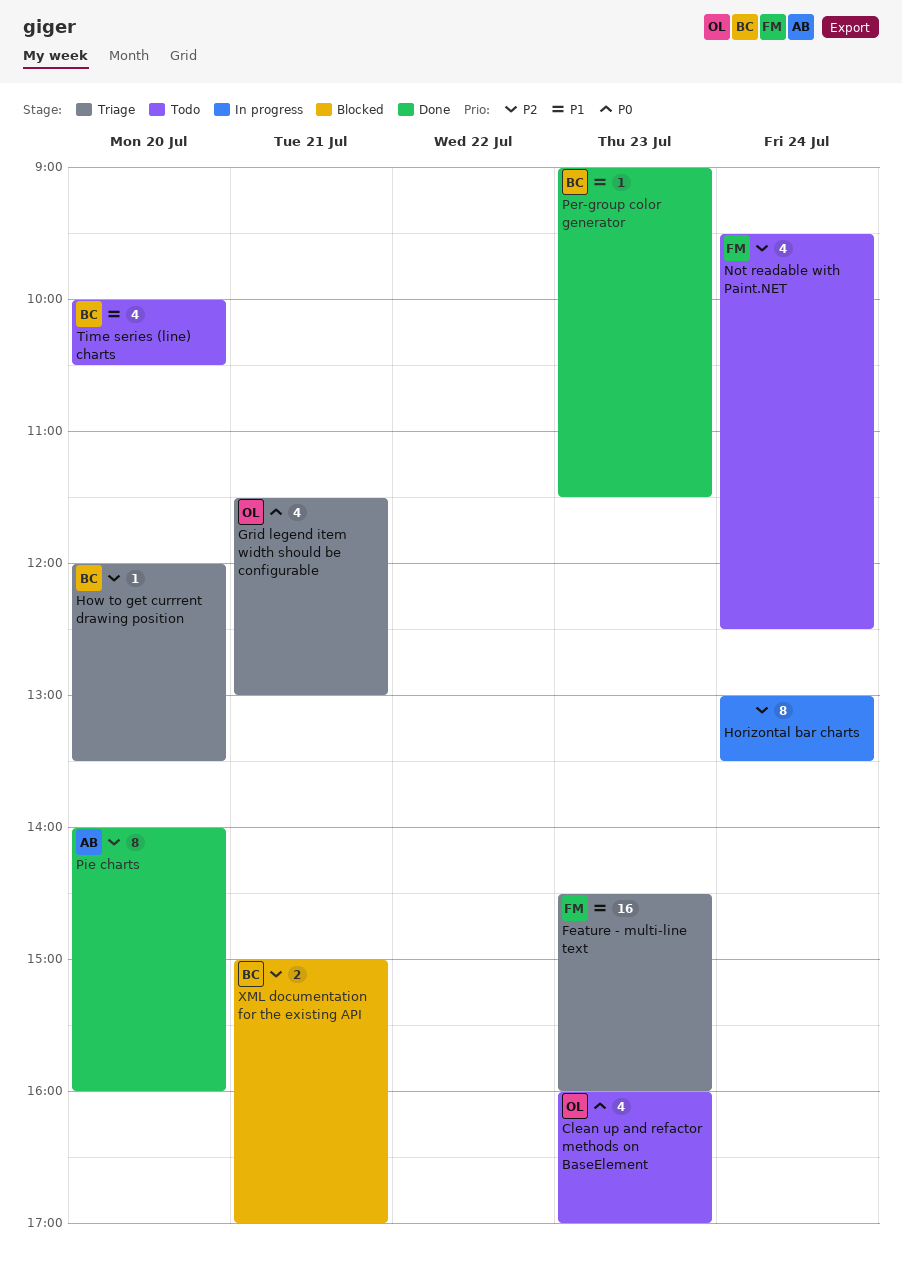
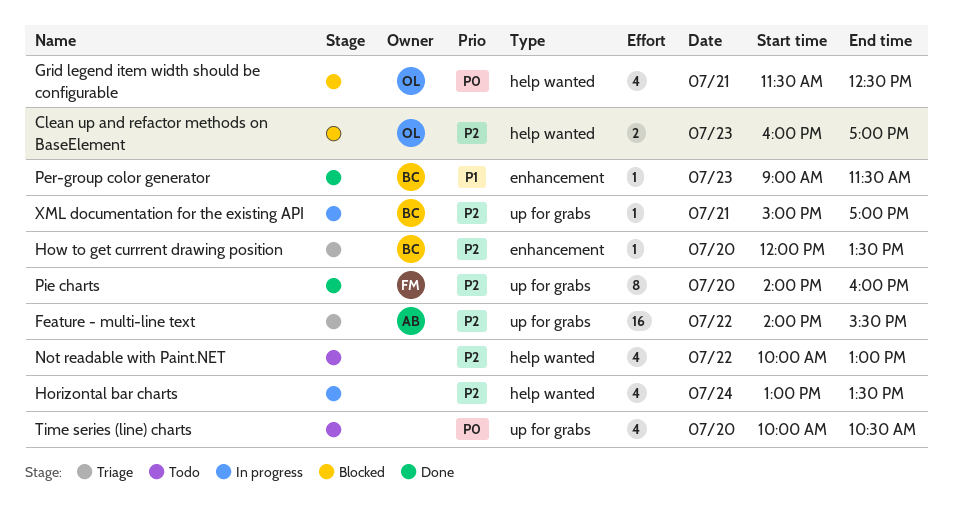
Clean up and refactor methods on BaseElement, status: Todo -> Blocked
Clean up and refactor methods on BaseElement, priority: P0 -> P2
Clean up and refactor methods on BaseElement, estimate: 4 -> 2
Feature - multi-line text, owner: FM -> AB
Feature - multi-line text, priority: P1 -> P2
Feature - multi-line text, day: Jul 23 -> Jul 22
Feature - multi-line text, begins: 14:30 -> 14:00
Feature - multi-line text, ends: 16:00 -> 15:30
Grid legend item width should be configurable, status: Triage -> Blocked
Grid legend item width should be configurable, ends: 13:00 -> 12:30
Horizontal bar charts, estimate: 8 -> 4
Not readable with Paint.NET, owner: FM -> none
Not readable with Paint.NET, day: Jul 24 -> Jul 22
Not readable with Paint.NET, begins: 09:30 -> 10:00
Not readable with Paint.NET, ends: 12:30 -> 13:00
Pie charts, owner: AB -> FM
Time series (line) charts, owner: BC -> none
Time series (line) charts, priority: P1 -> P0
XML documentation for the existing API, status: Blocked -> In progress
XML documentation for the existing API, estimate: 2 -> 1

